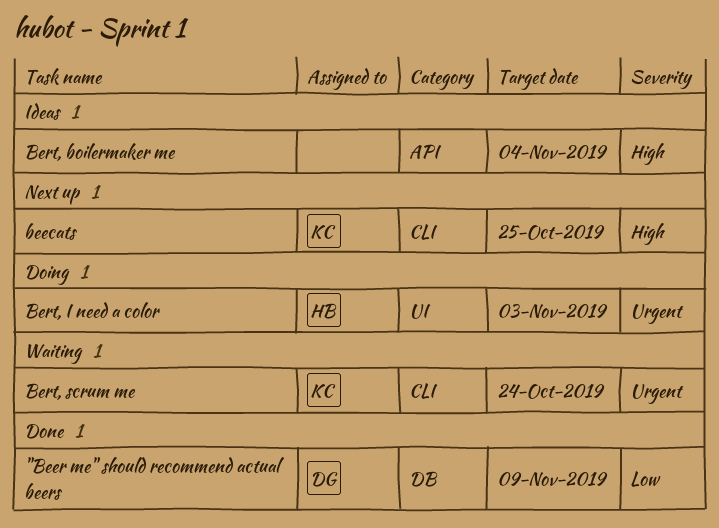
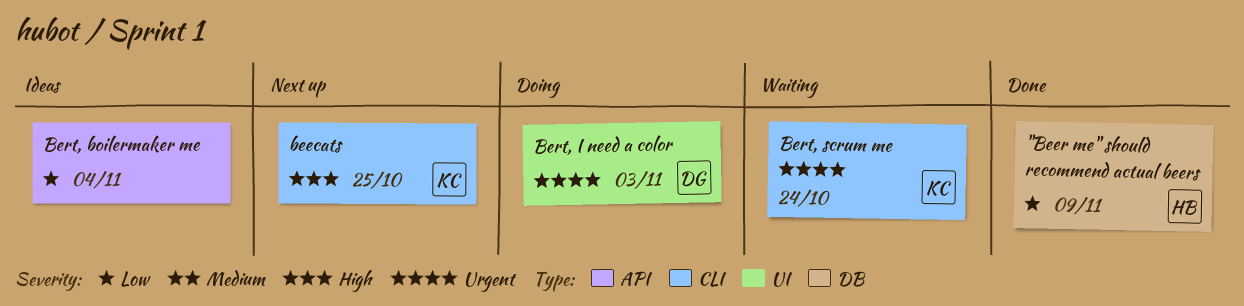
"Beer me" should recommend actual beers, owner: DG -> HB
Bert, boilermaker me, priority: High -> Low
Bert, I need a color, owner: HB -> DG

